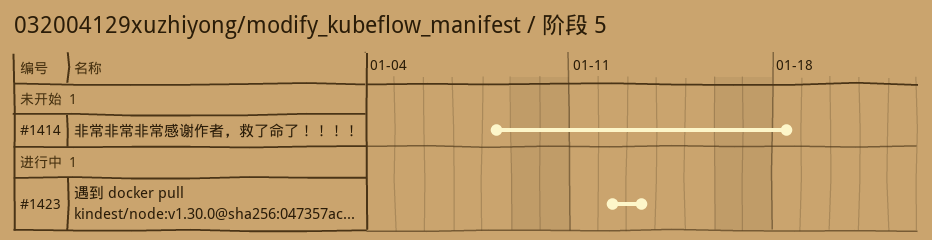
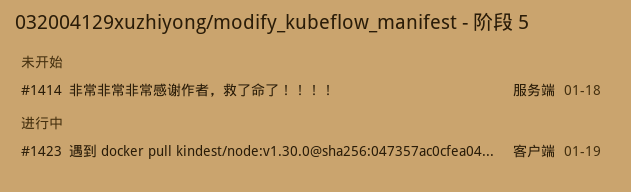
#1423, due: Jan 13 -> Jan 19

